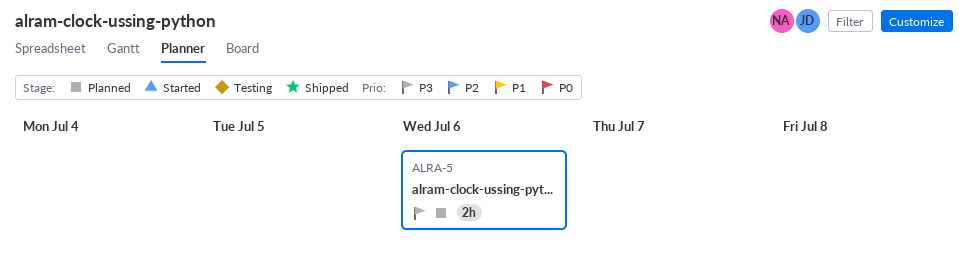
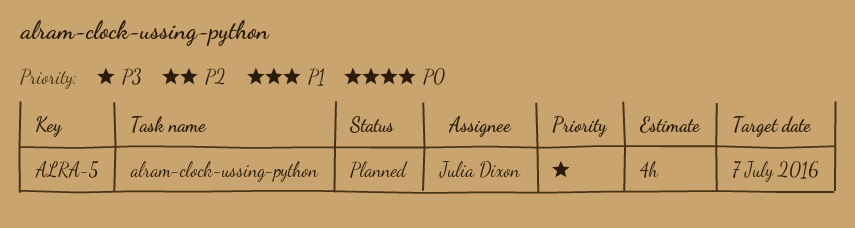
ALRA-5, estimate: 2h -> 4h
ALRA-5, due: Jul 6 -> Jul 7

